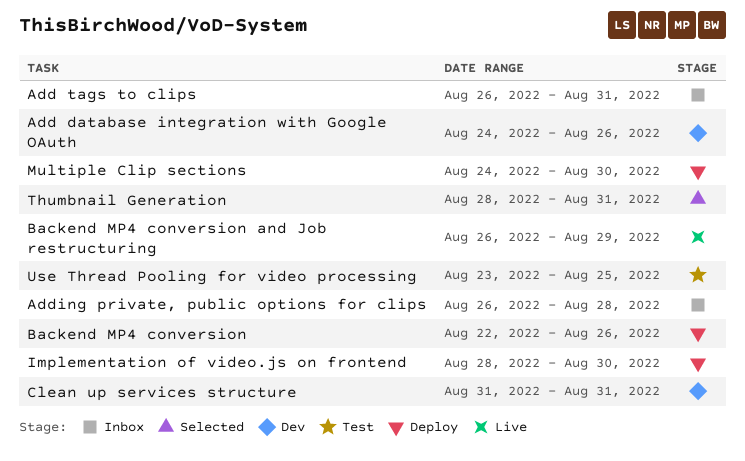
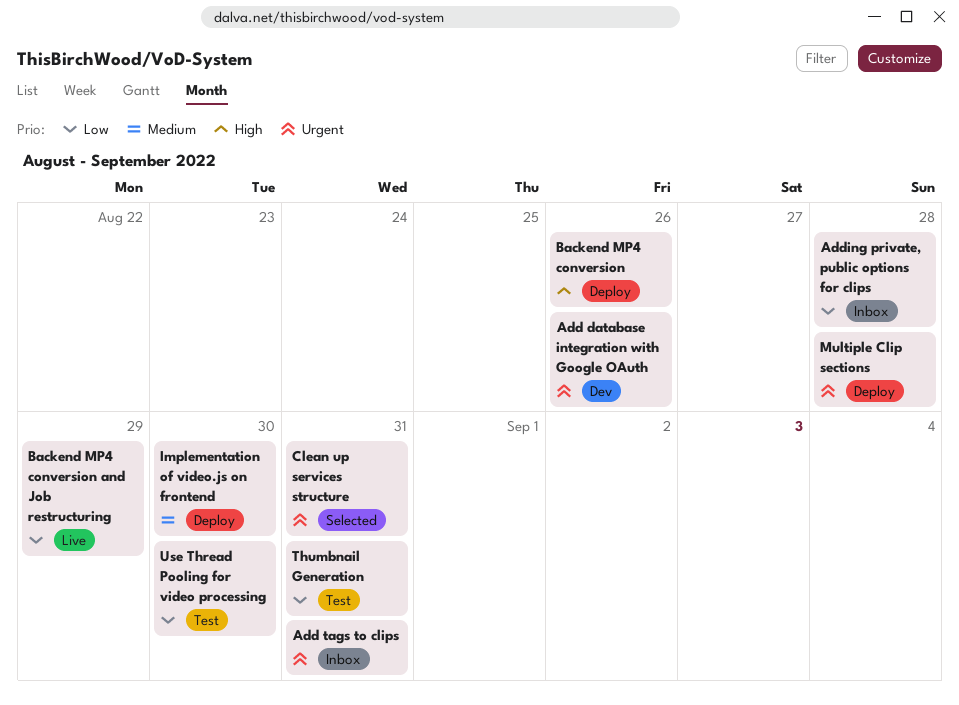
Clean up services structure, status: Dev -> Selected
Multiple Clip sections, due: Aug 30 -> Aug 28
Thumbnail Generation, status: Selected -> Test
Use Thread Pooling for video processing, due: Aug 25 -> Aug 30

